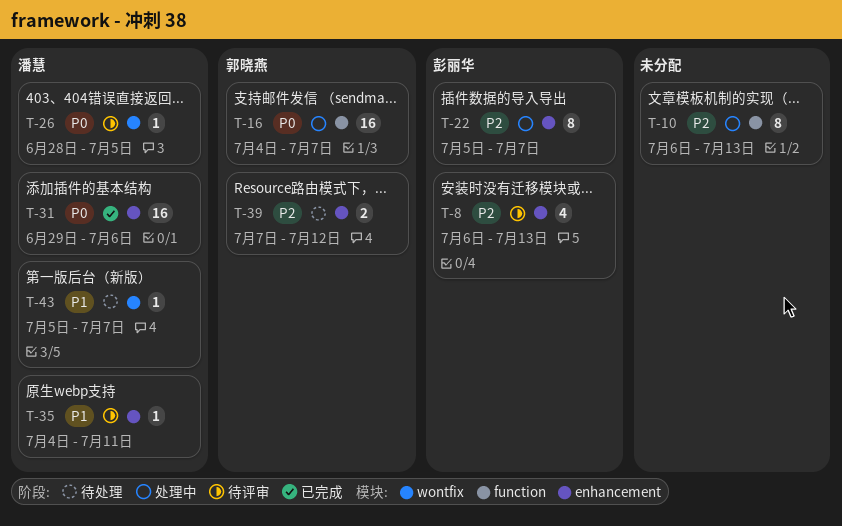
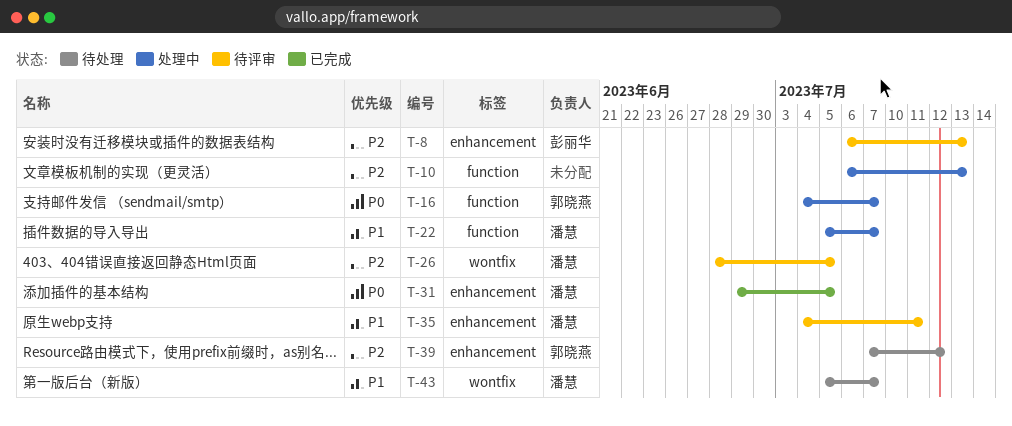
T-22, owner: 彭丽华 -> 潘慧
T-22, priority: P2 -> P1
T-22, label: enhancement -> function
T-26, priority: P0 -> P2
T-31, due: Jul 6 -> Jul 5

